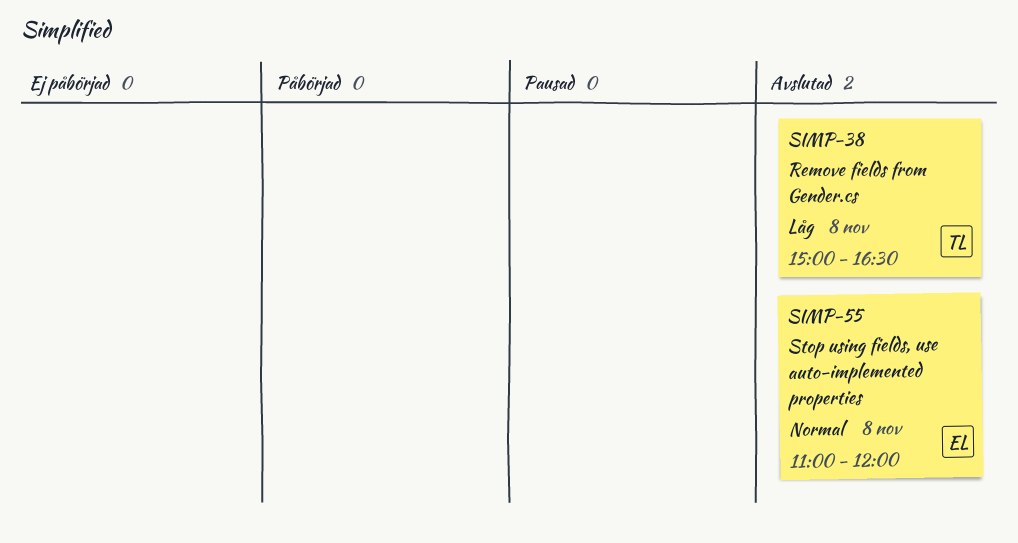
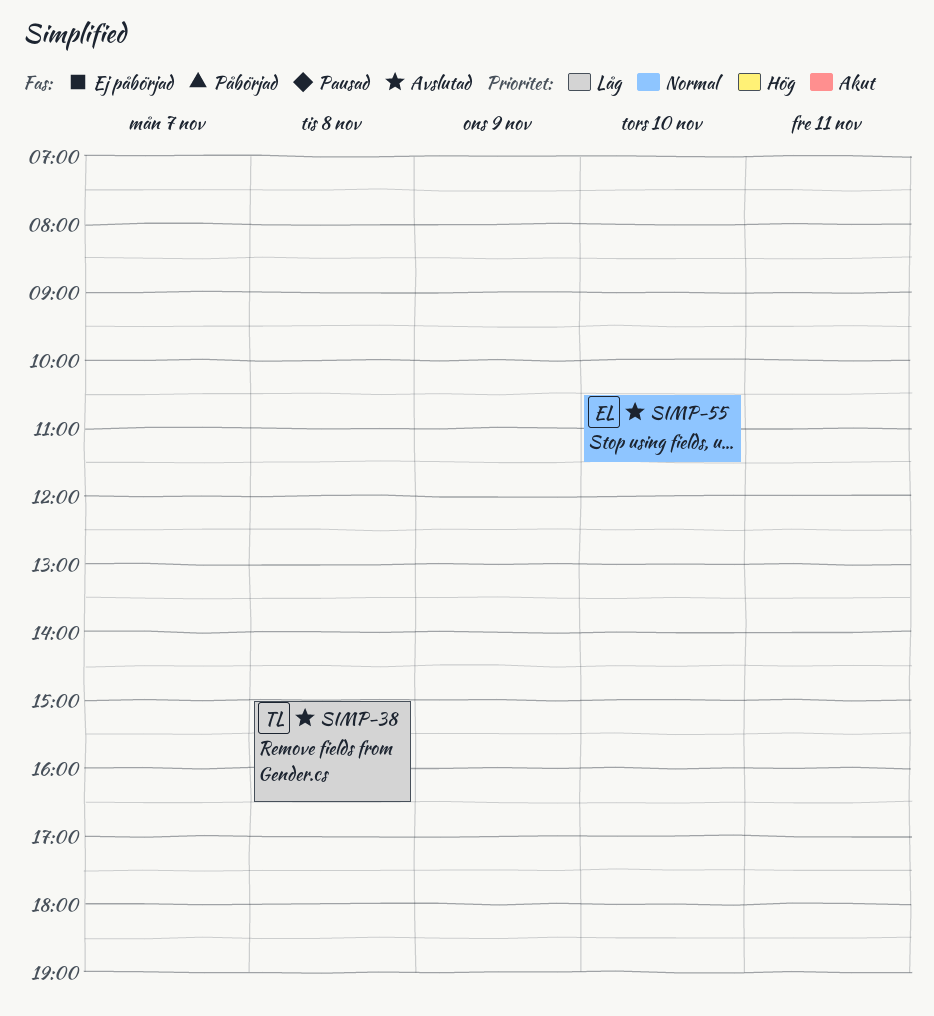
SIMP-55, day: Nov 8 -> Nov 10
SIMP-55, begins: 11:00 -> 10:30
SIMP-55, ends: 12:00 -> 11:30

